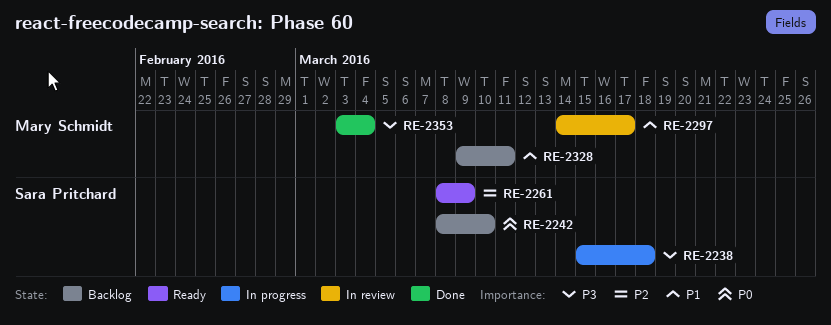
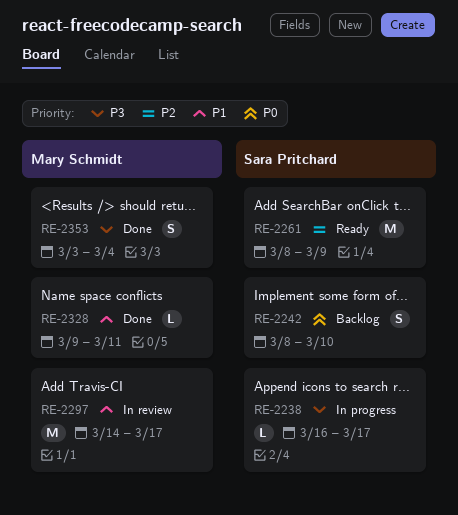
RE-2238, start: Mar 15 -> Mar 16
RE-2238, due: Mar 18 -> Mar 17
RE-2328, status: Backlog -> Done

